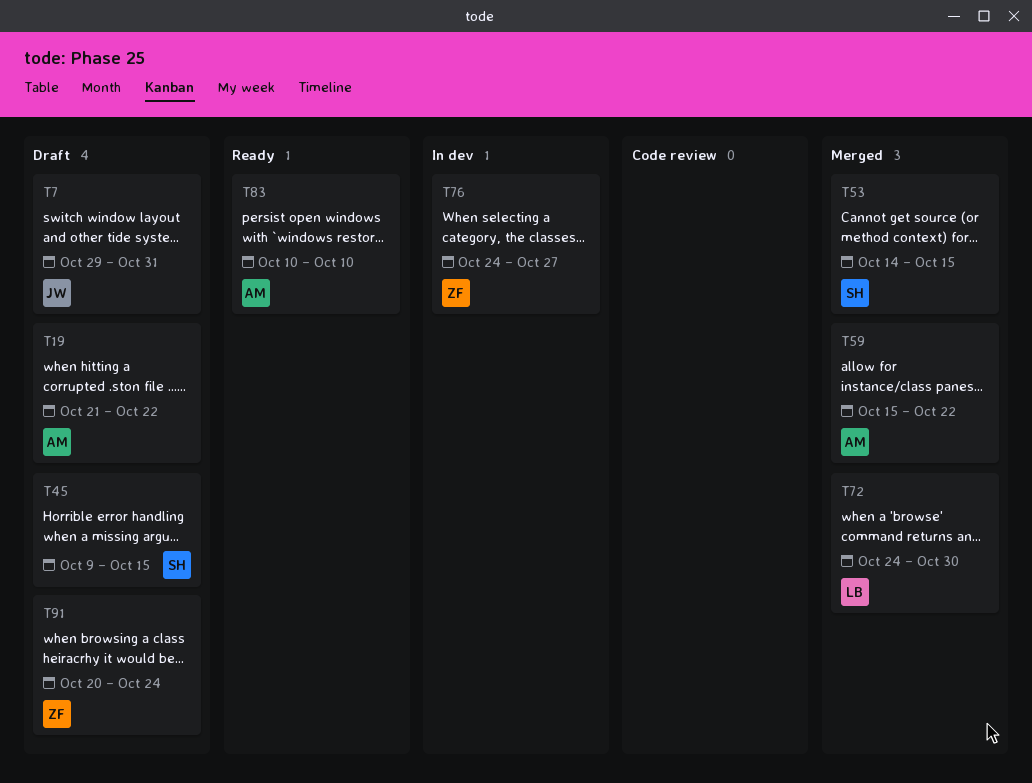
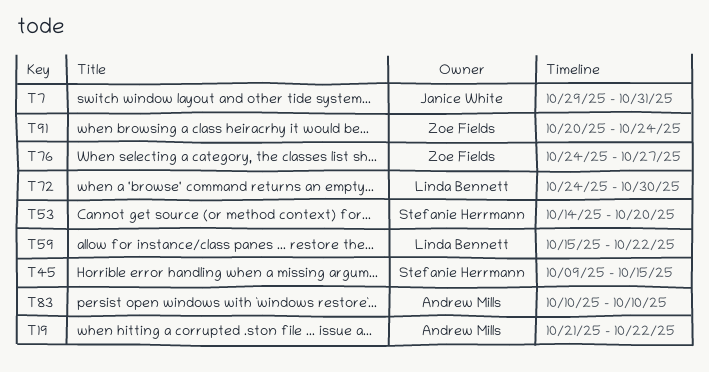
T53, due: Oct 15 -> Oct 20
T59, owner: Andrew Mills -> Linda Bennett

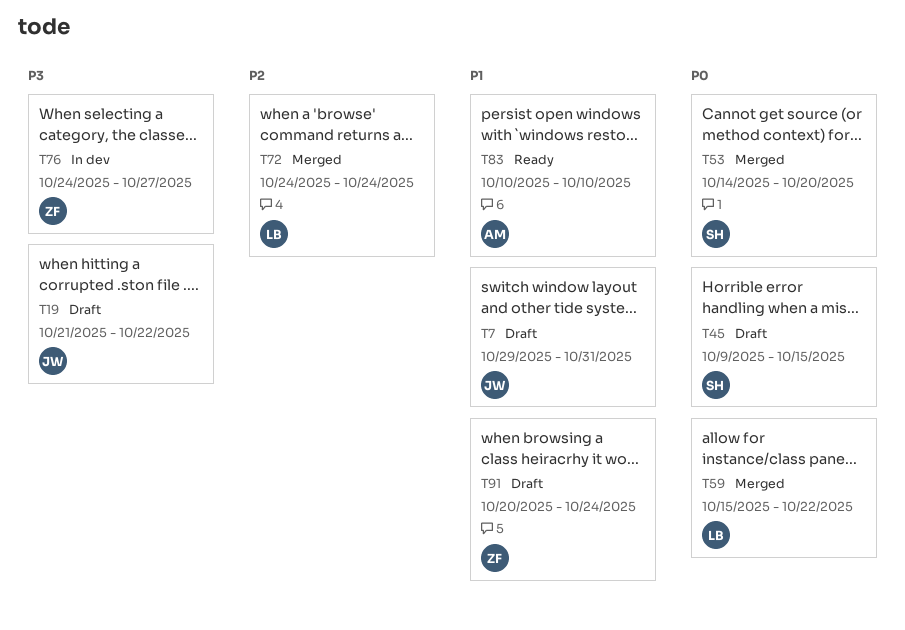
T19, owner: Andrew Mills -> Janice White
T72, due: Oct 30 -> Oct 24

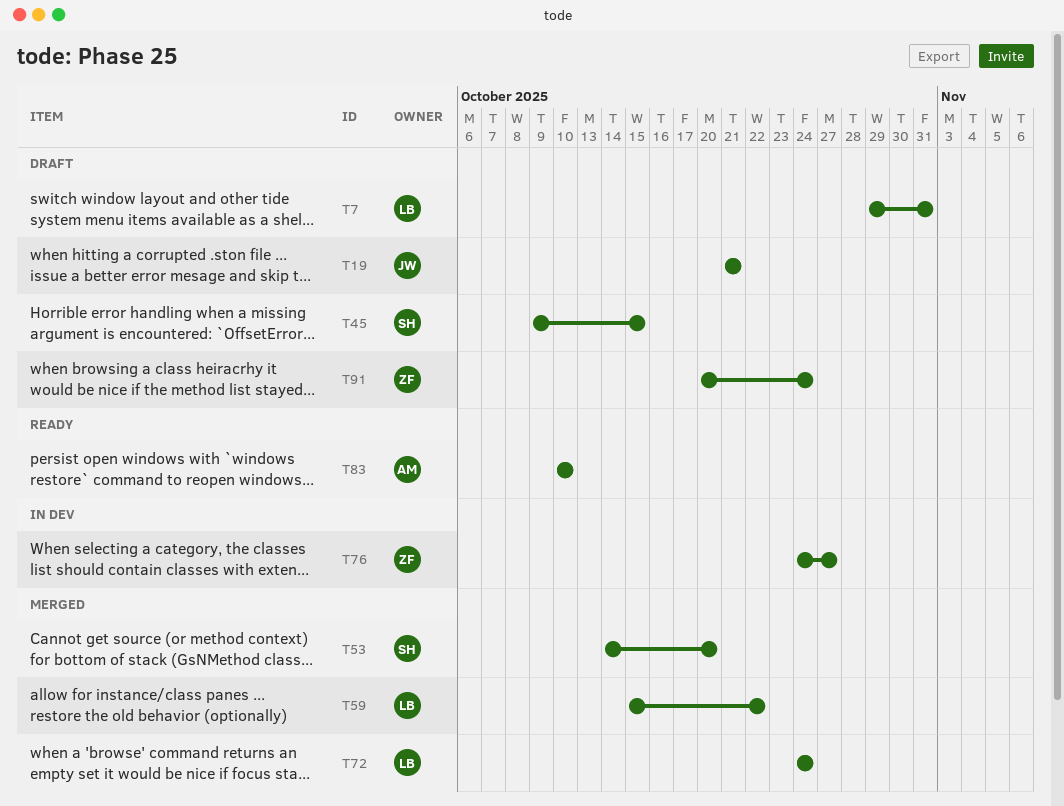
T7, owner: JW -> LB
T19, due: Oct 22 -> Oct 21

